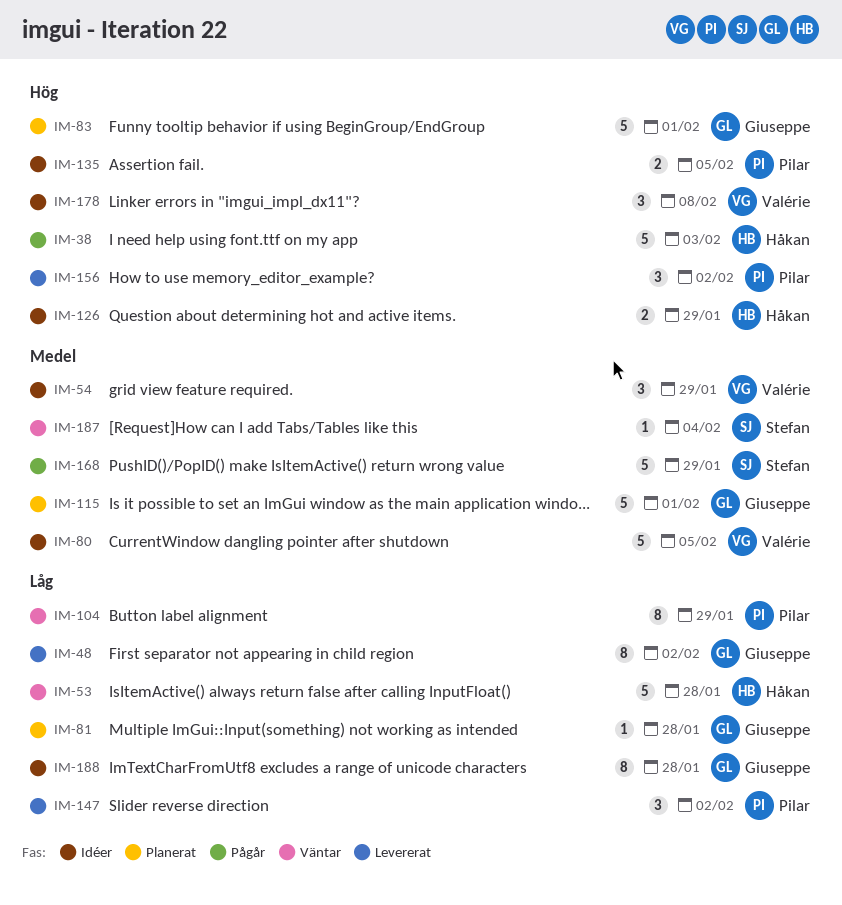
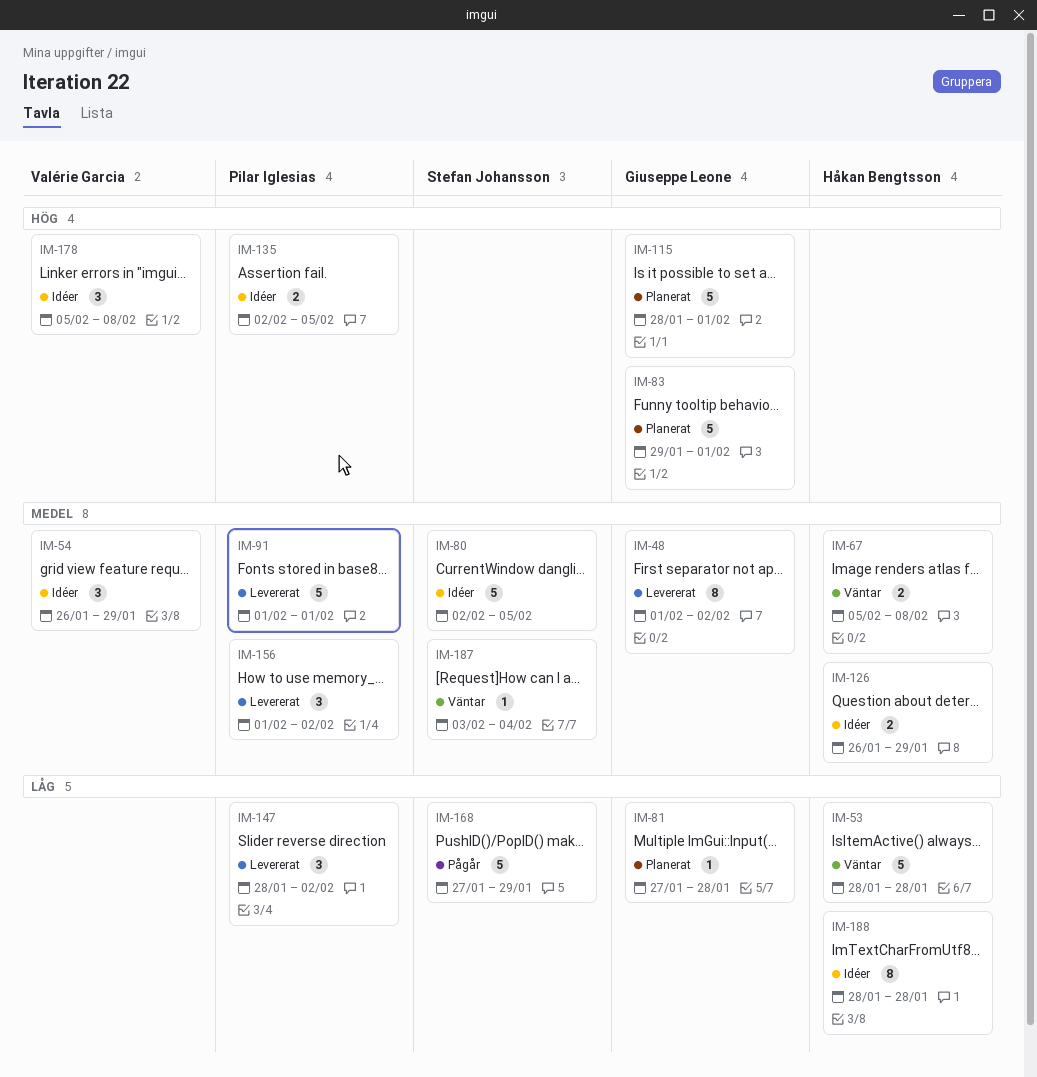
IM-38: present -> none
IM-48, priority: Låg -> Medel
IM-67: none -> present
IM-80, owner: Valérie Garcia -> Stefan Johansson
IM-91: none -> present
IM-104: present -> none
IM-115, priority: Medel -> Hög
IM-126, priority: Hög -> Medel
IM-156, priority: Hög -> Medel
IM-168, priority: Medel -> Låg
IM-188, owner: Giuseppe Leone -> Håkan Bengtsson

